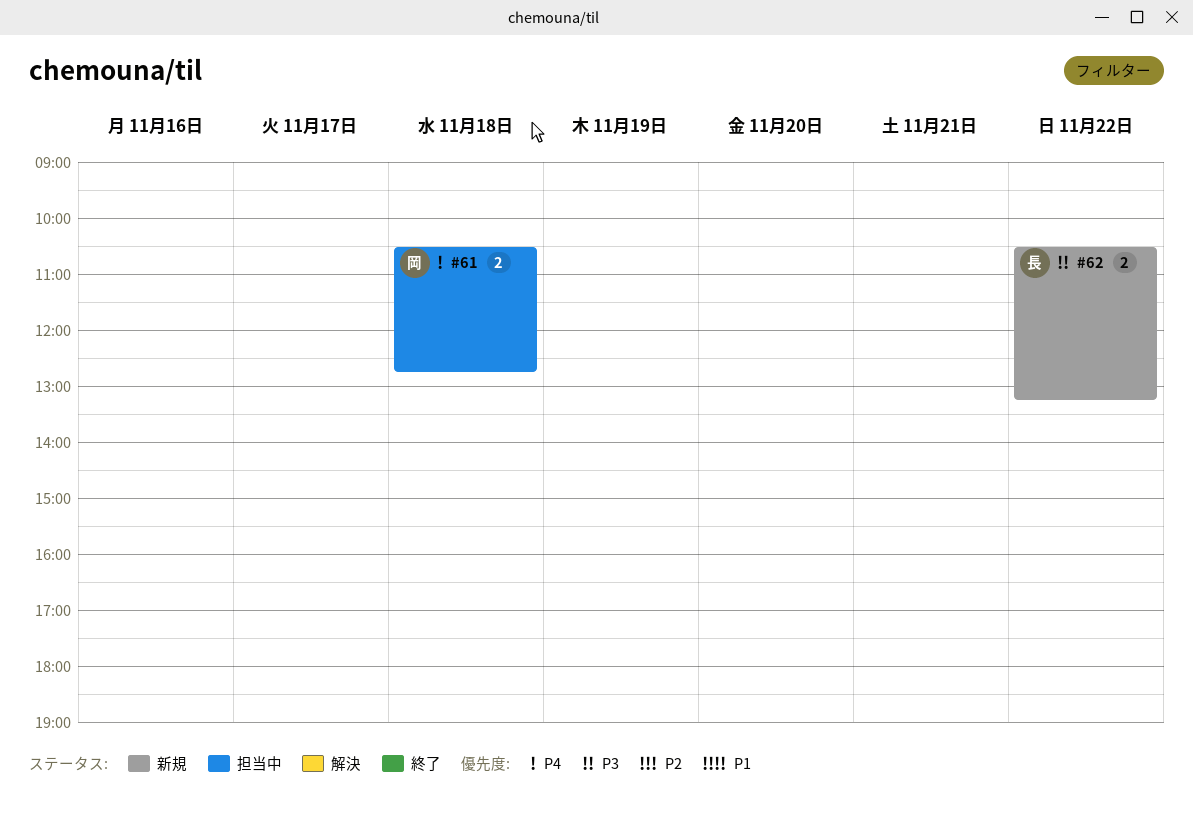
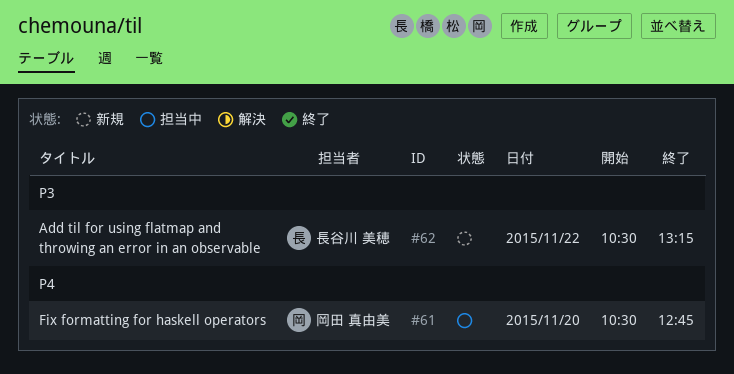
#61, day: Nov 18 -> Nov 20

